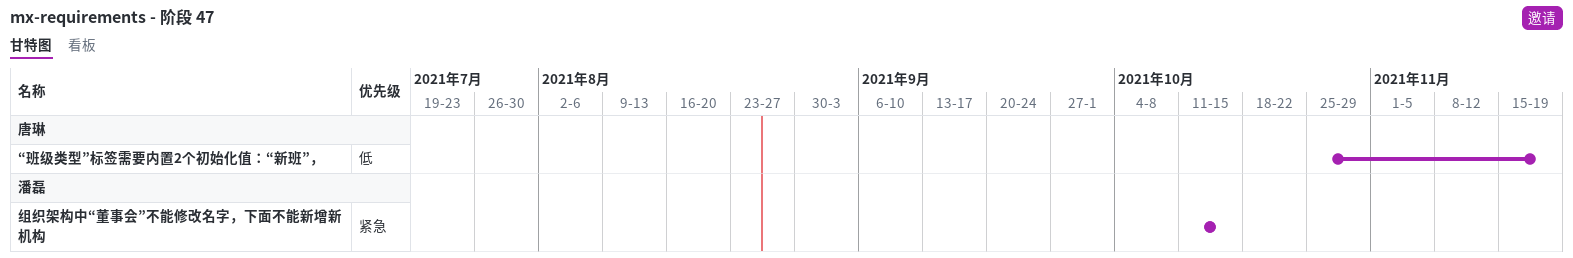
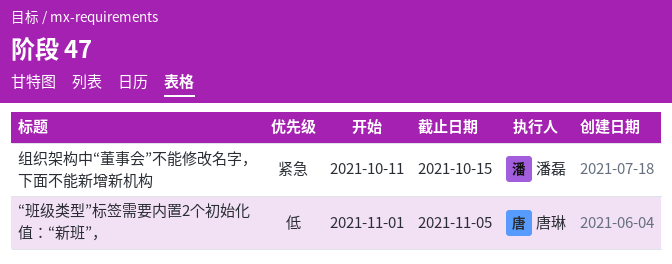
“班级类型”标签需要内置2个初始化值：“新班”，, start: Oct 25 -> Nov 1
“班级类型”标签需要内置2个初始化值：“新班”，, due: Nov 19 -> Nov 5

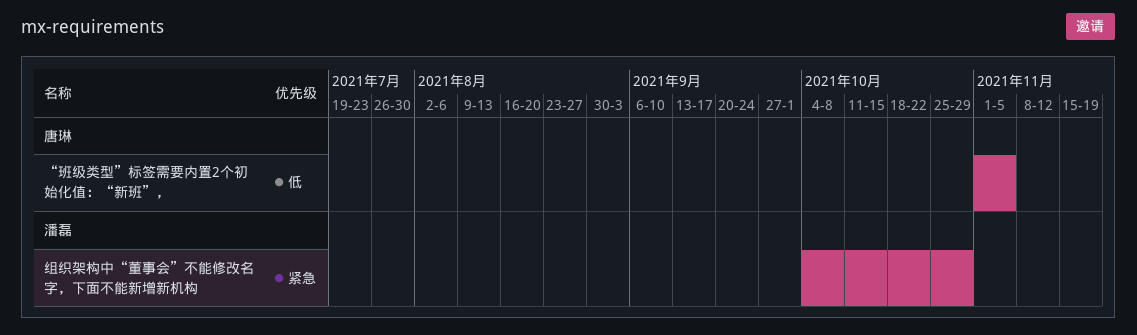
组织架构中“董事会”不能修改名字，下面不能新增新机构, start: Oct 11 -> Oct 4
组织架构中“董事会”不能修改名字，下面不能新增新机构, due: Oct 15 -> Oct 29

